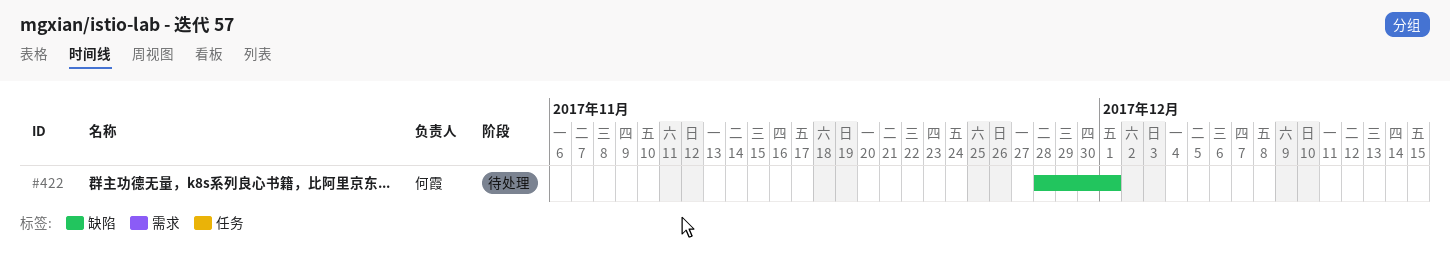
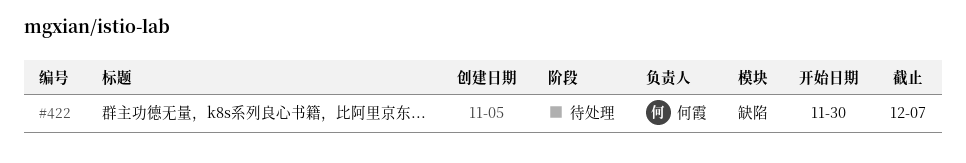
#422, start: Nov 28 -> Nov 30
#422, due: Dec 1 -> Dec 7

